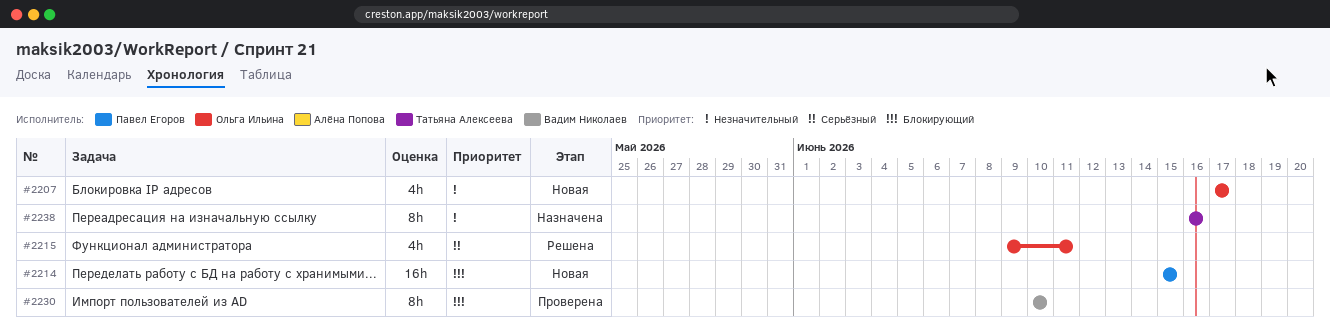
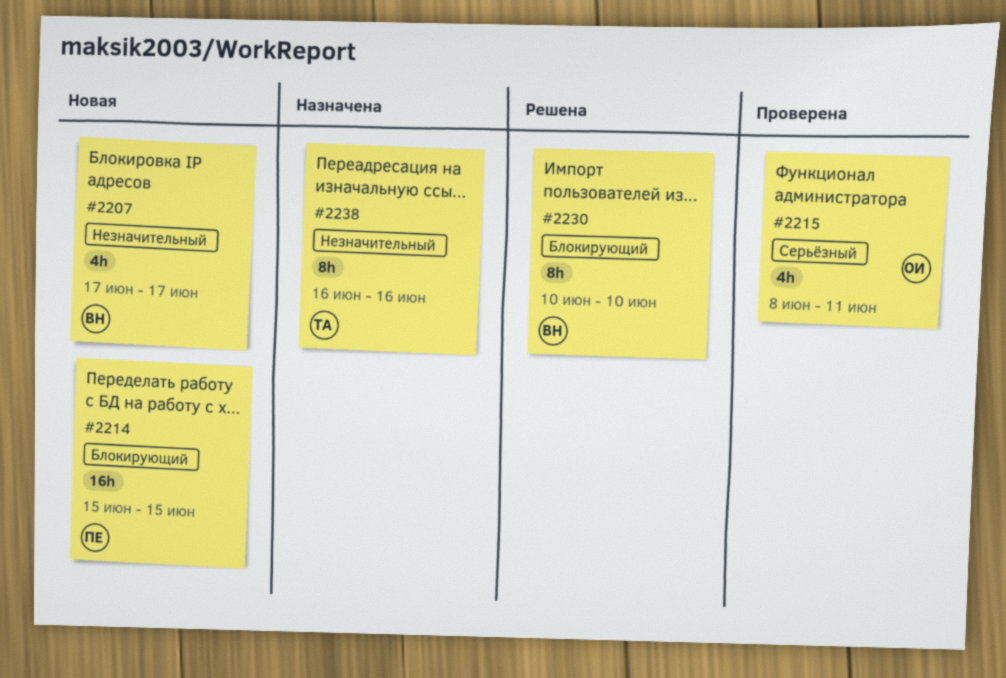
#2207, owner: Ольга Ильина -> Вадим Николаев
#2215, status: Решена -> Проверена
#2215, start: Jun 9 -> Jun 8
#2230, status: Проверена -> Решена

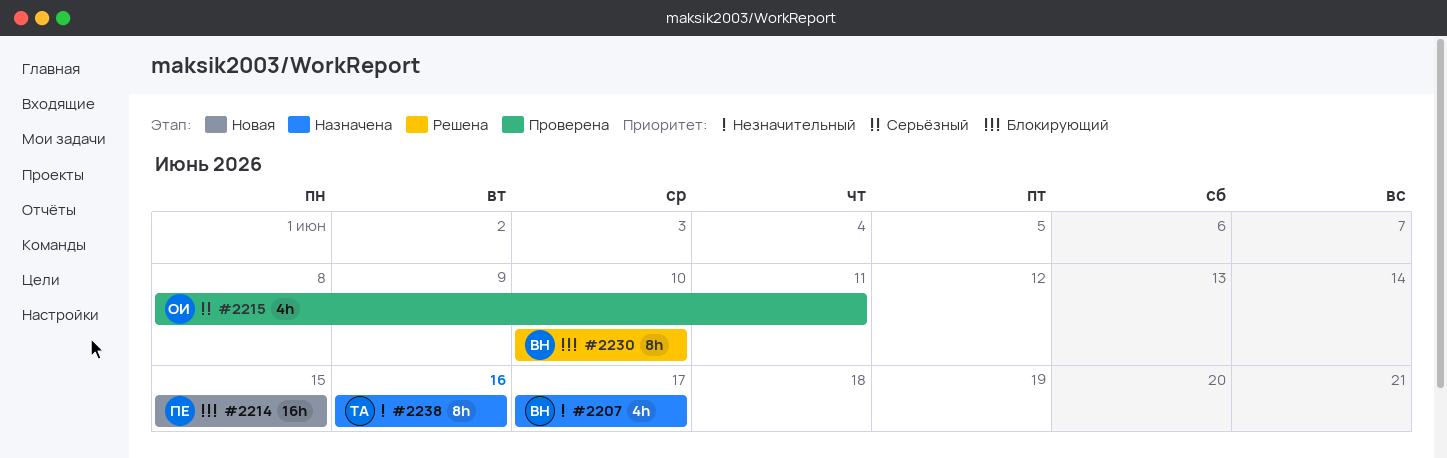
#2207, status: Новая -> Назначена

